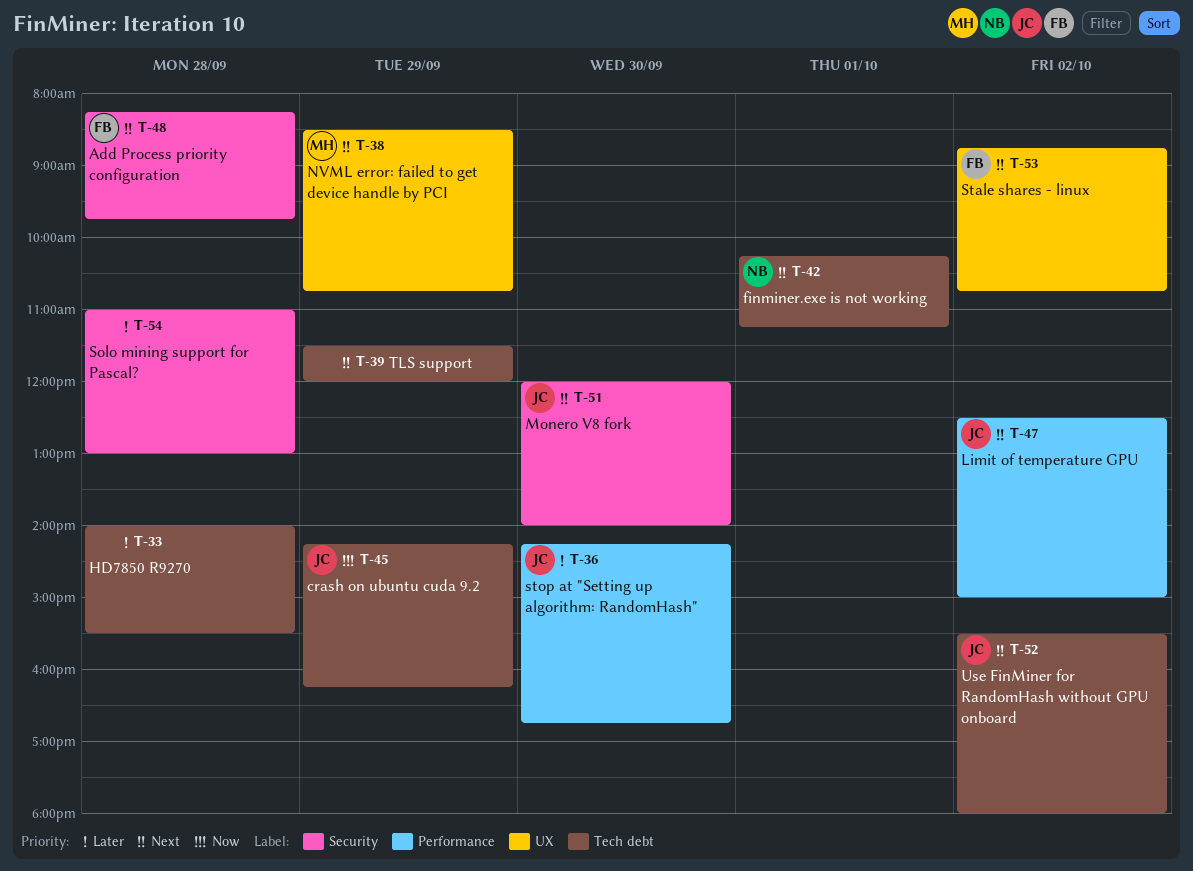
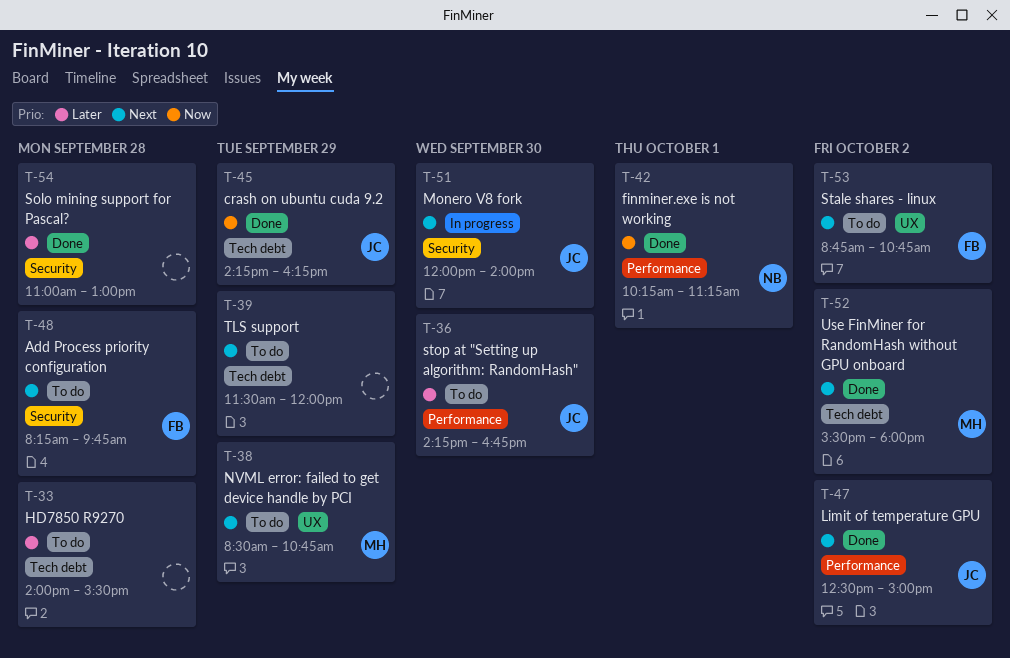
T-42, priority: Next -> Now
T-42, label: Tech debt -> Performance
T-52, owner: JC -> MH

